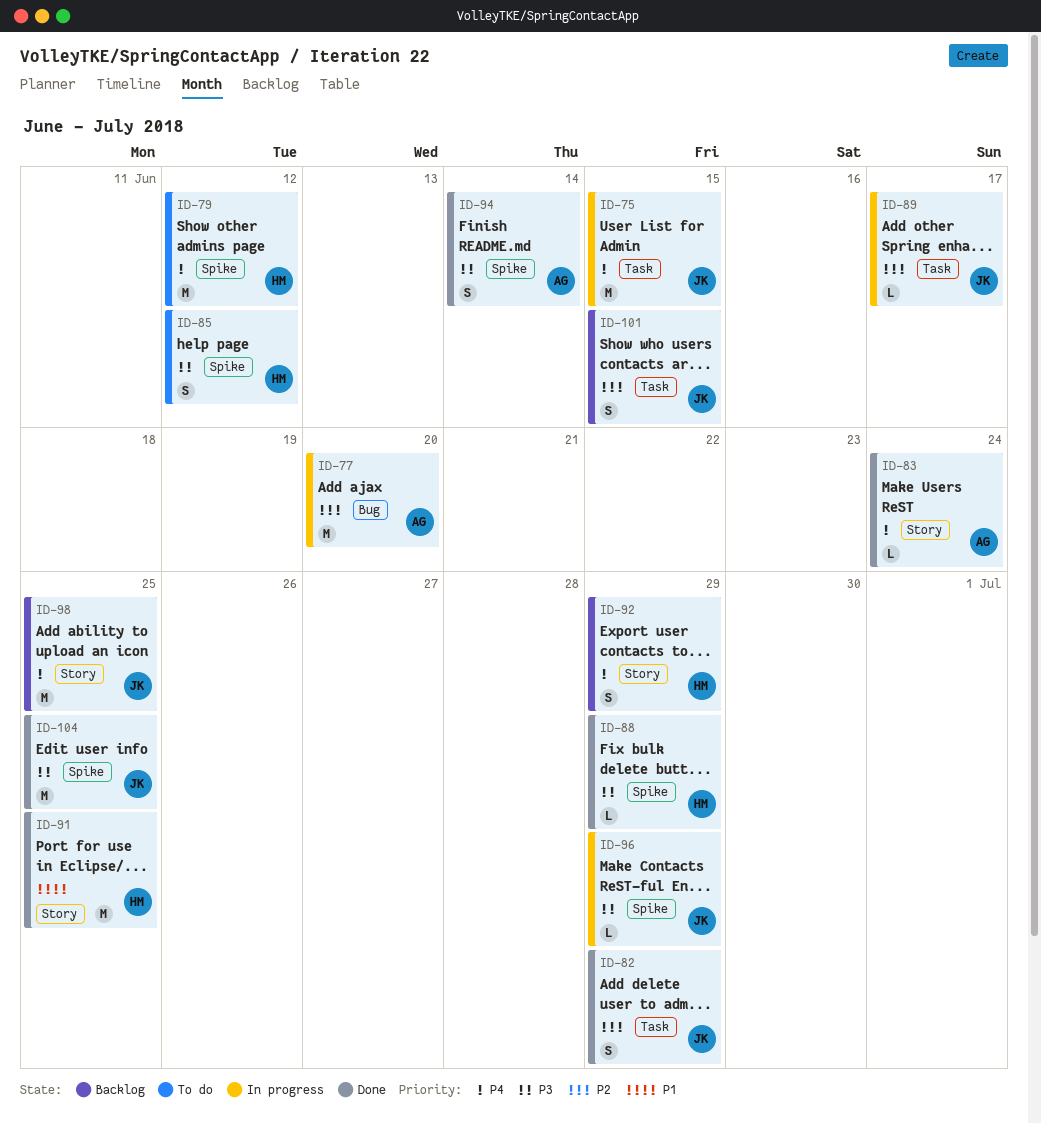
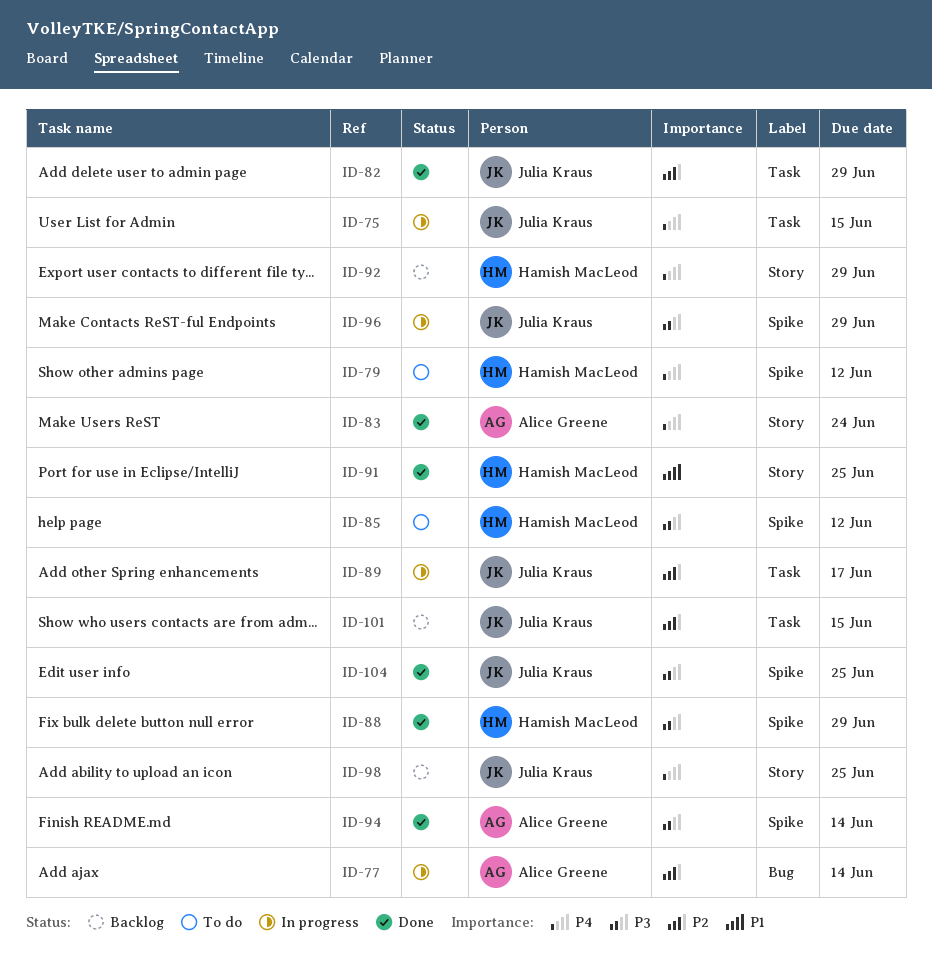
ID-77, due: Jun 20 -> Jun 14

